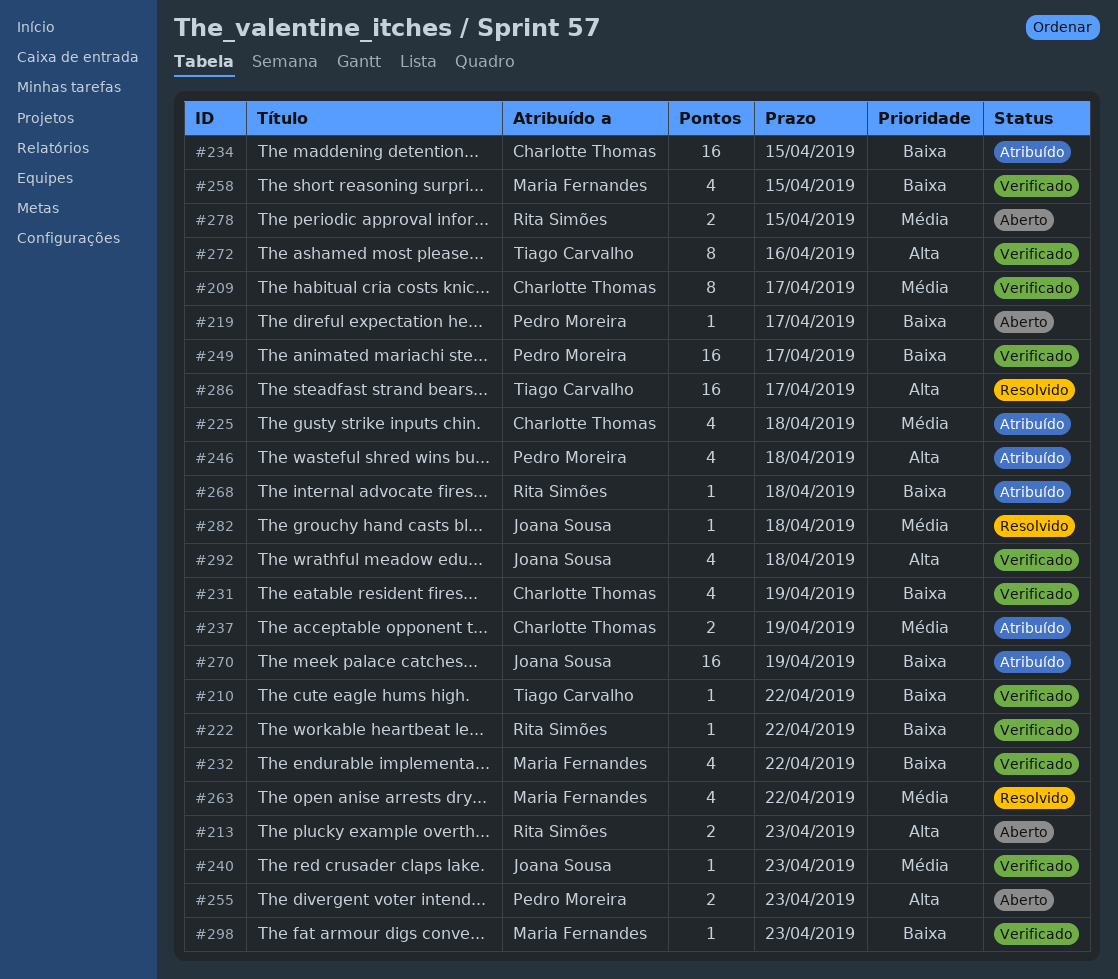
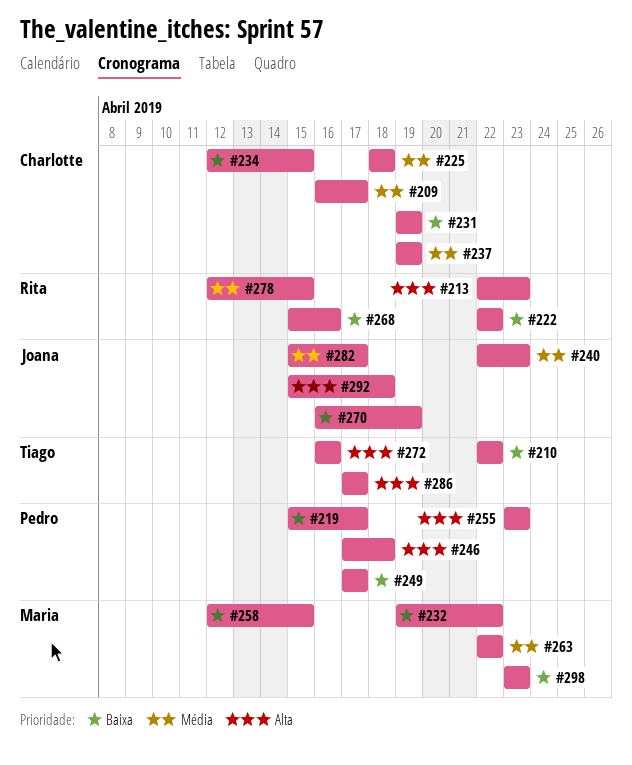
#268, due: Apr 18 -> Apr 16
#282, due: Apr 18 -> Apr 17

